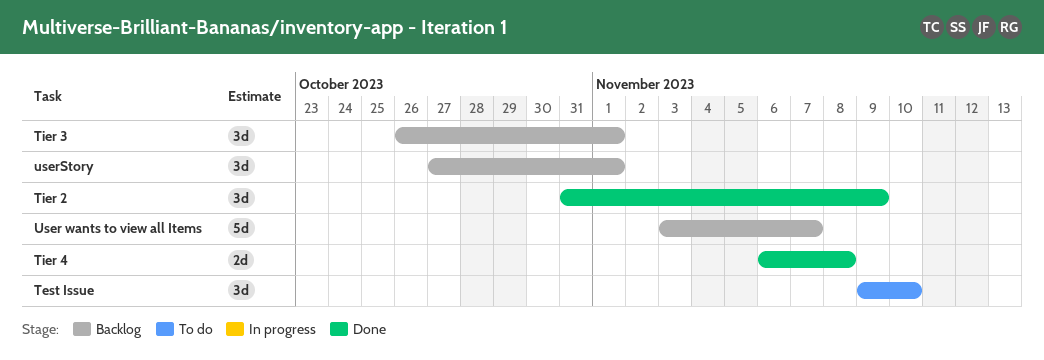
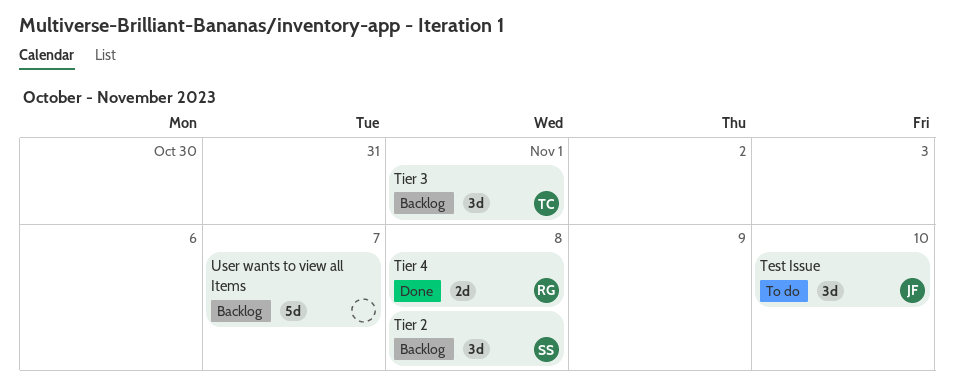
Tier 2, status: Done -> Backlog
Tier 2, due: Nov 9 -> Nov 8
userStory: present -> none

